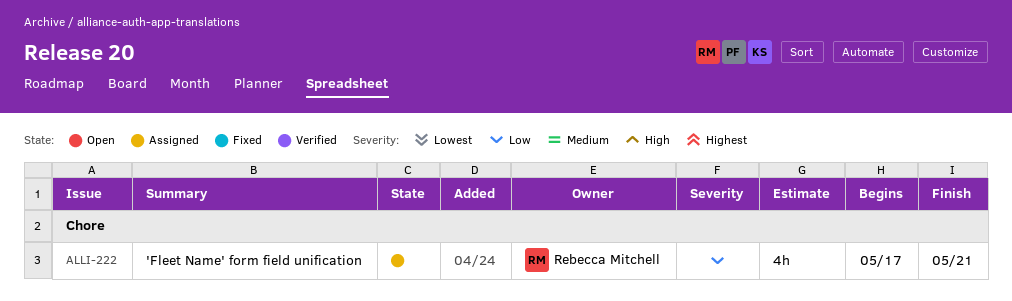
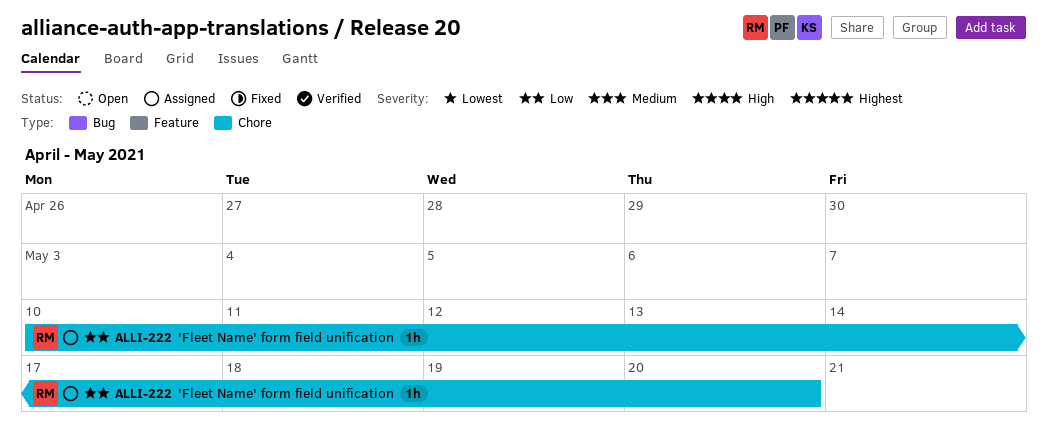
ALLI-222, estimate: 4h -> 1h
ALLI-222, start: May 17 -> May 10
ALLI-222, due: May 21 -> May 20

